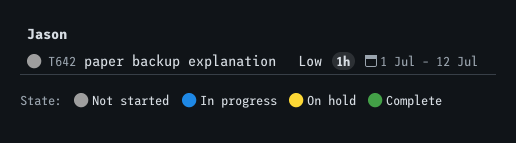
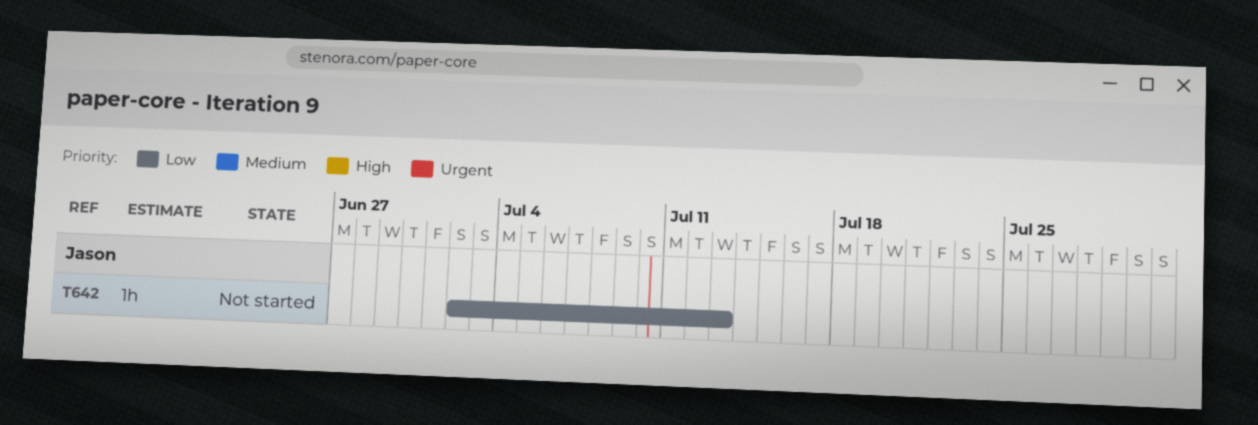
T642, start: Jul 1 -> Jul 2
T642, due: Jul 12 -> Jul 13

